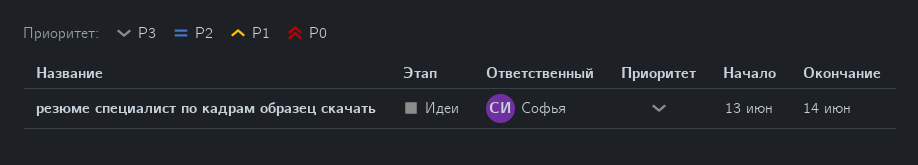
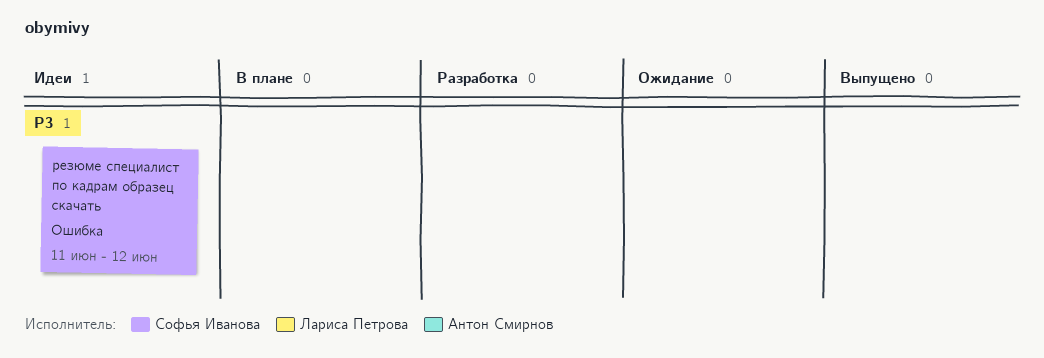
резюме специалист по кадрам образец скачать, start: Jun 13 -> Jun 11
резюме специалист по кадрам образец скачать, due: Jun 14 -> Jun 12

